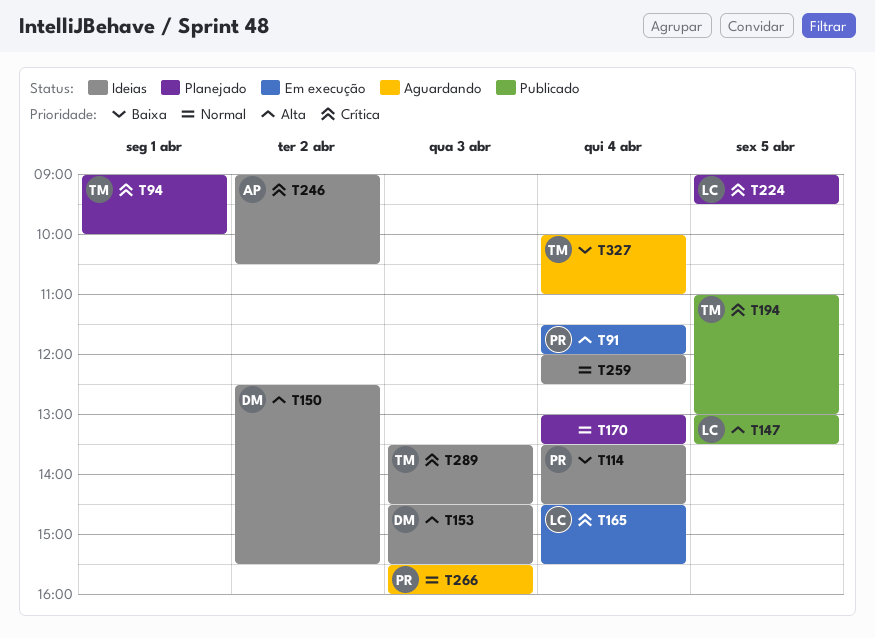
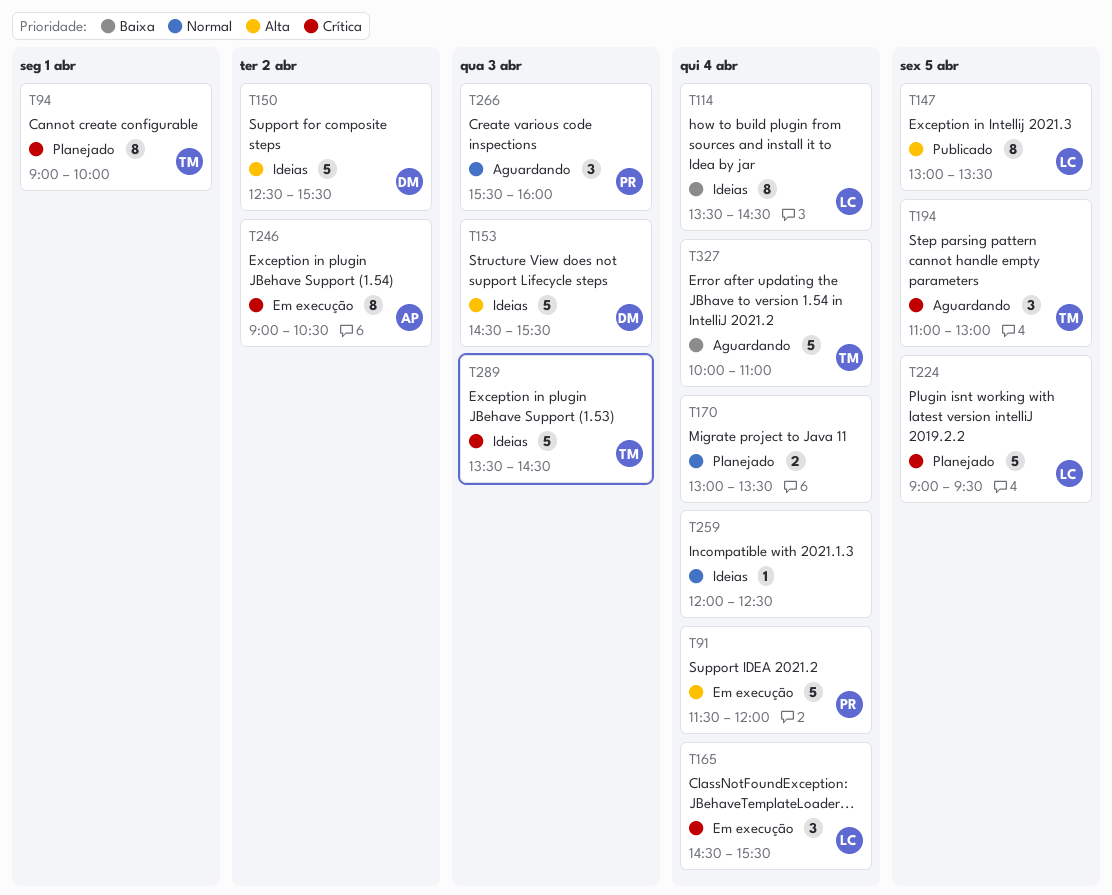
T114, owner: PR -> LC
T194, status: Publicado -> Aguardando
T246, status: Ideias -> Em execução

